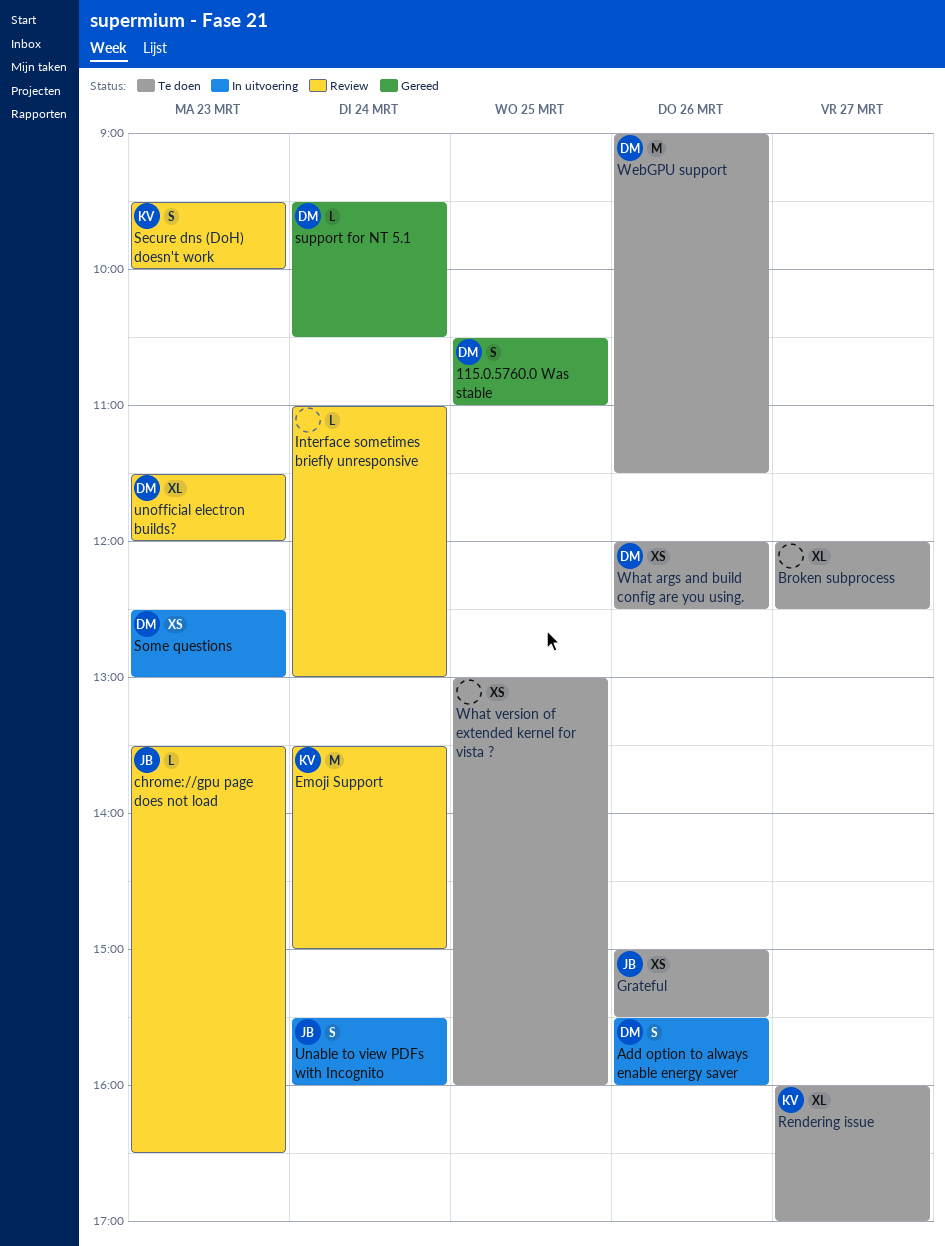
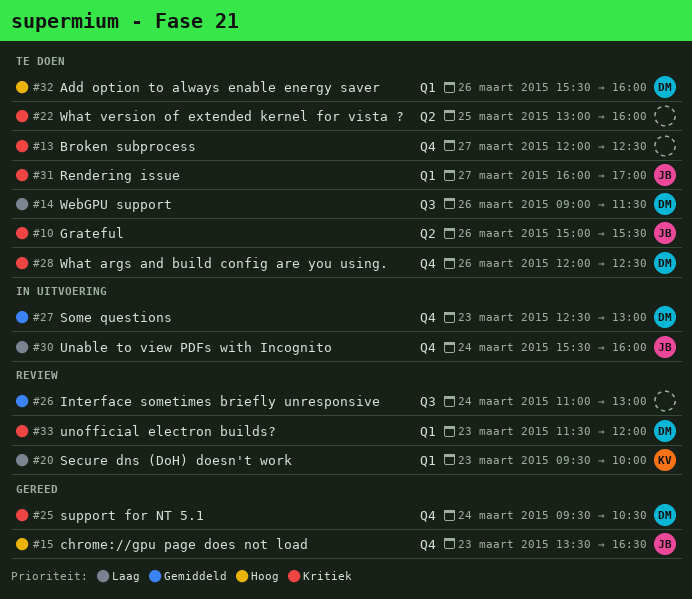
115.0.5760.0 Was stable: present -> none
Add option to always enable energy saver, status: In uitvoering -> Te doen
chrome://gpu page does not load, status: Review -> Gereed
Emoji Support: present -> none
Rendering issue, owner: KV -> JB

